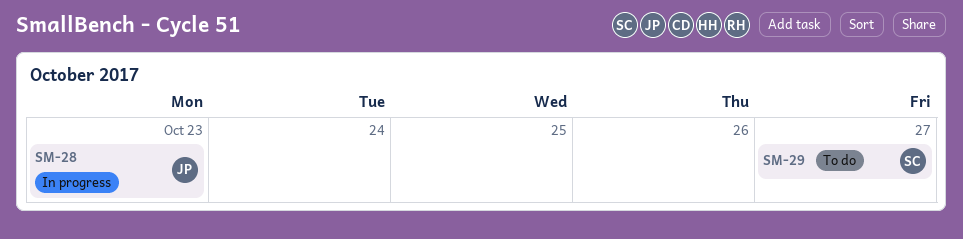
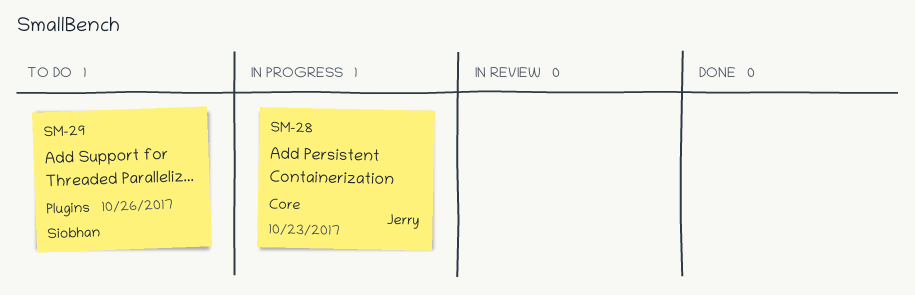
SM-29, due: Oct 27 -> Oct 26

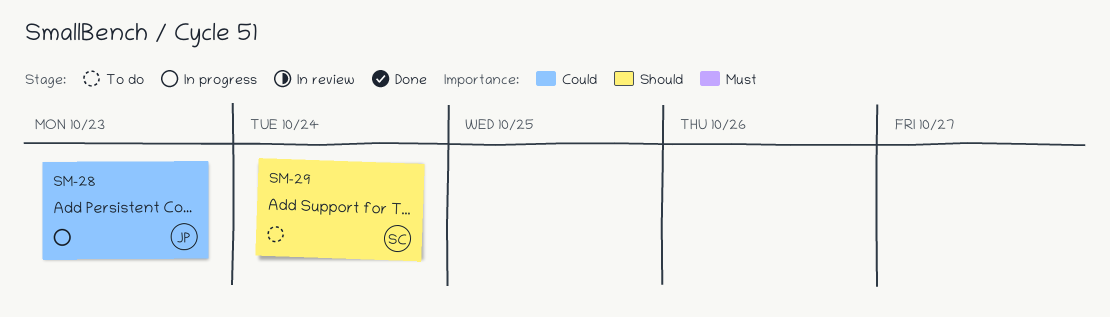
SM-29, due: Oct 26 -> Oct 24

